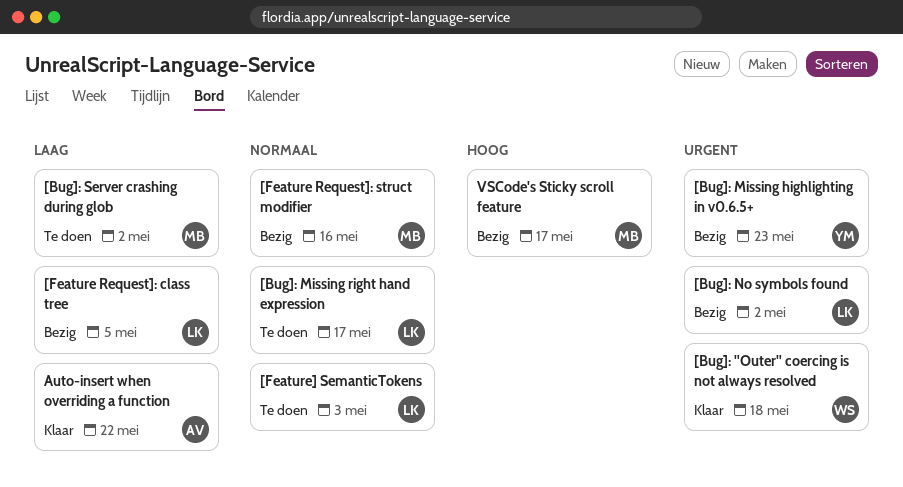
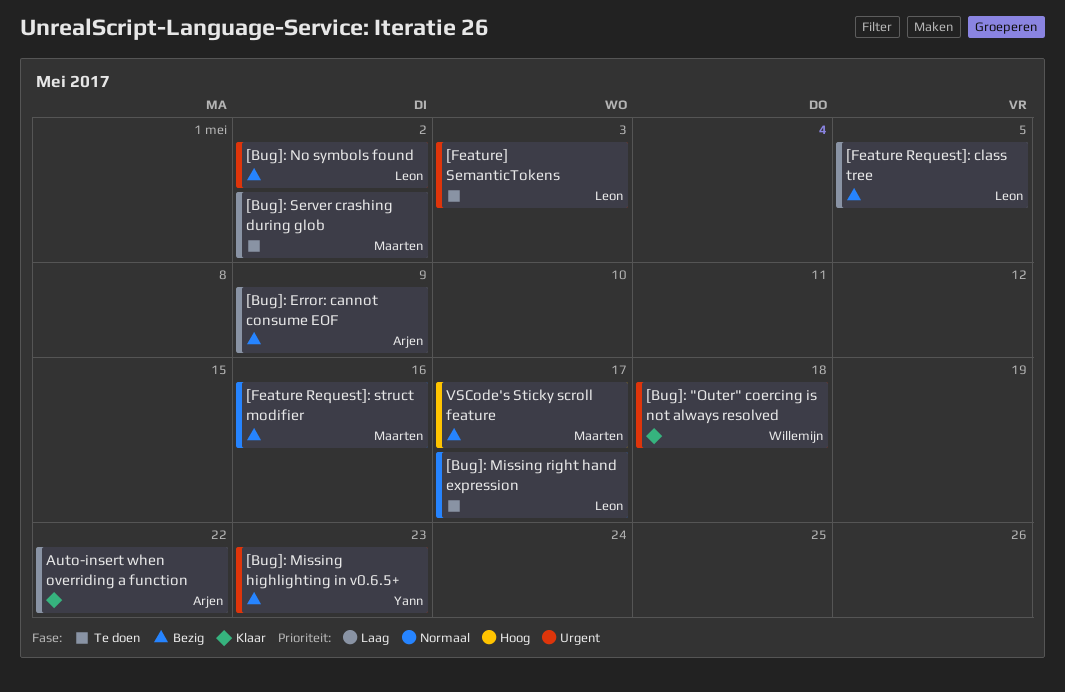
[Bug]: Error: cannot consume EOF: none -> present
[Feature] SemanticTokens, priority: Normaal -> Urgent

